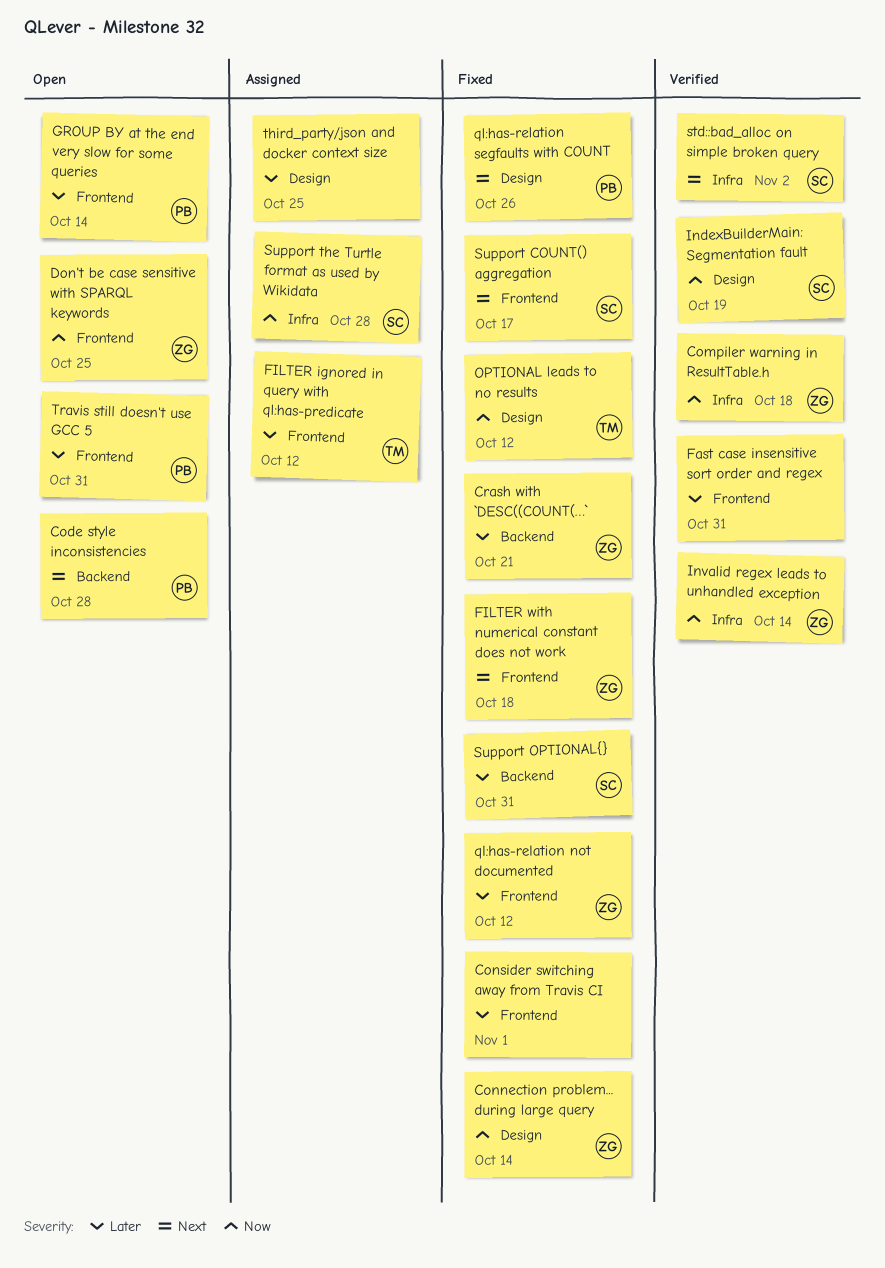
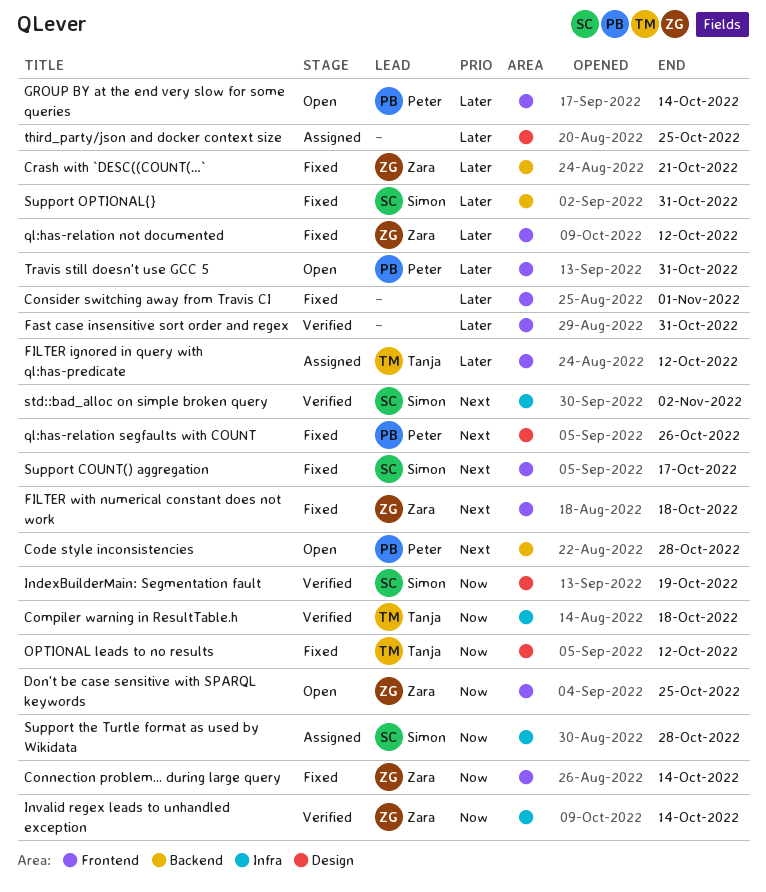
Compiler warning in ResultTable.h, owner: Zara -> Tanja
Connection problem... during large query, label: Design -> Frontend

